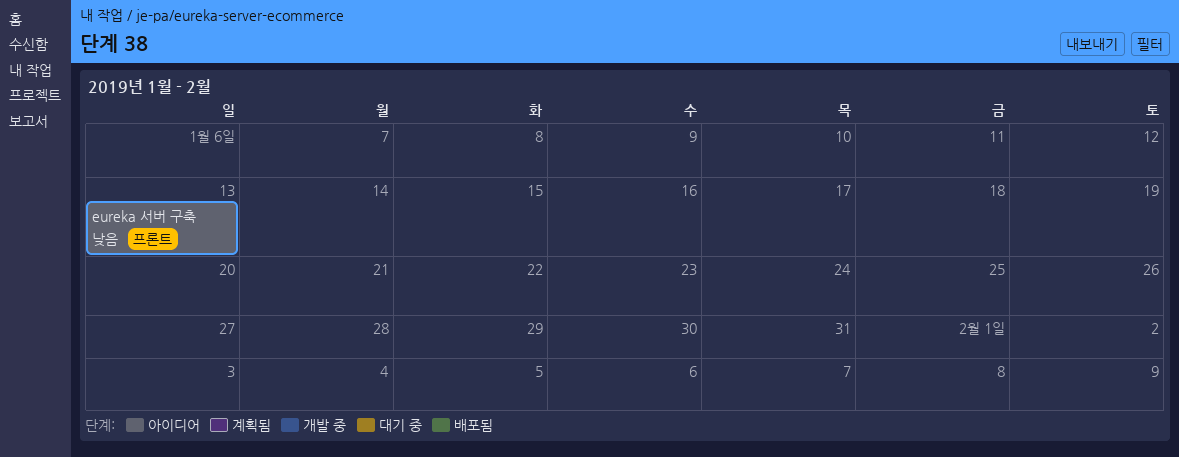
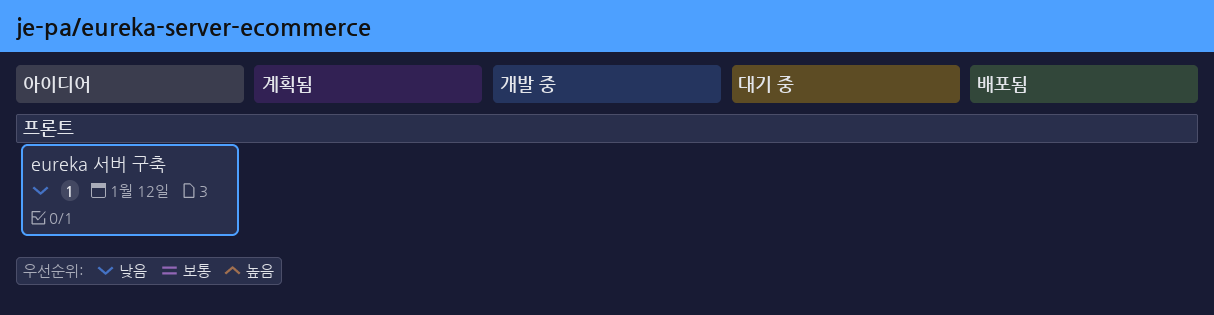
eureka 서버 구축, due: Jan 13 -> Jan 12

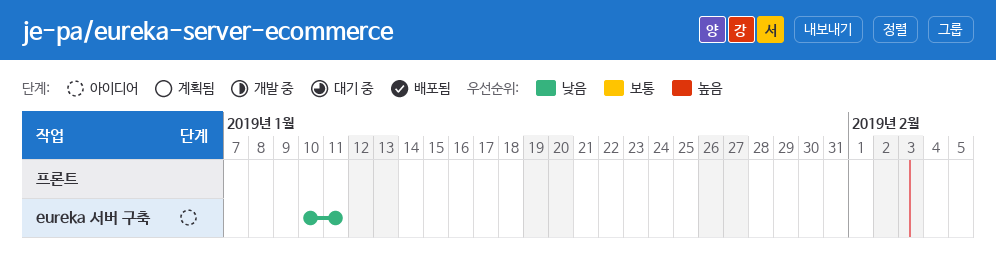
eureka 서버 구축, due: Jan 12 -> Jan 11

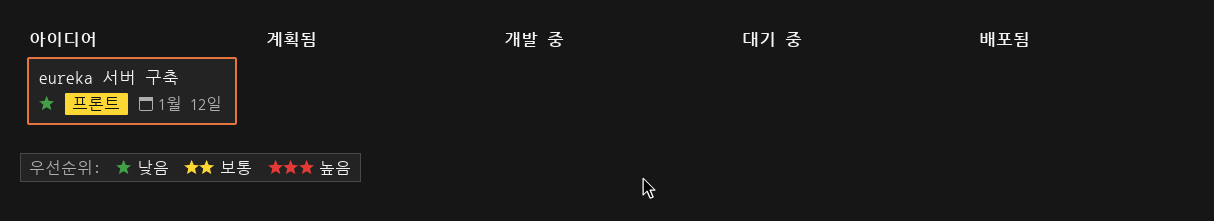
eureka 서버 구축, due: Jan 11 -> Jan 12

